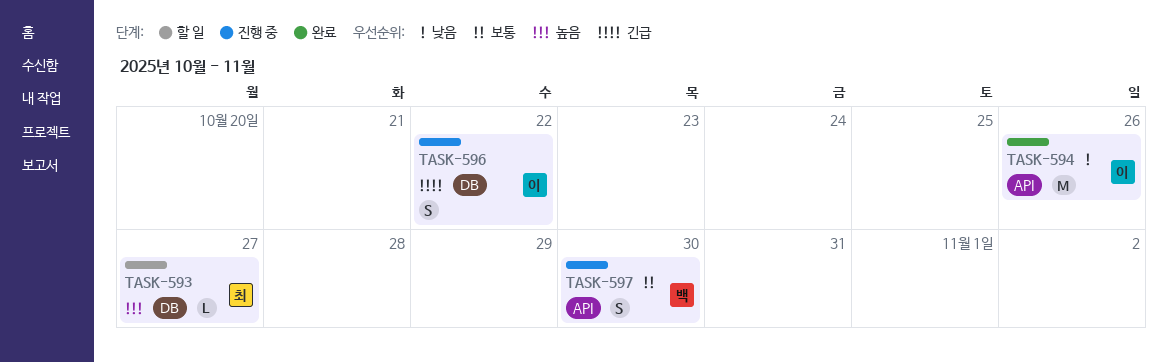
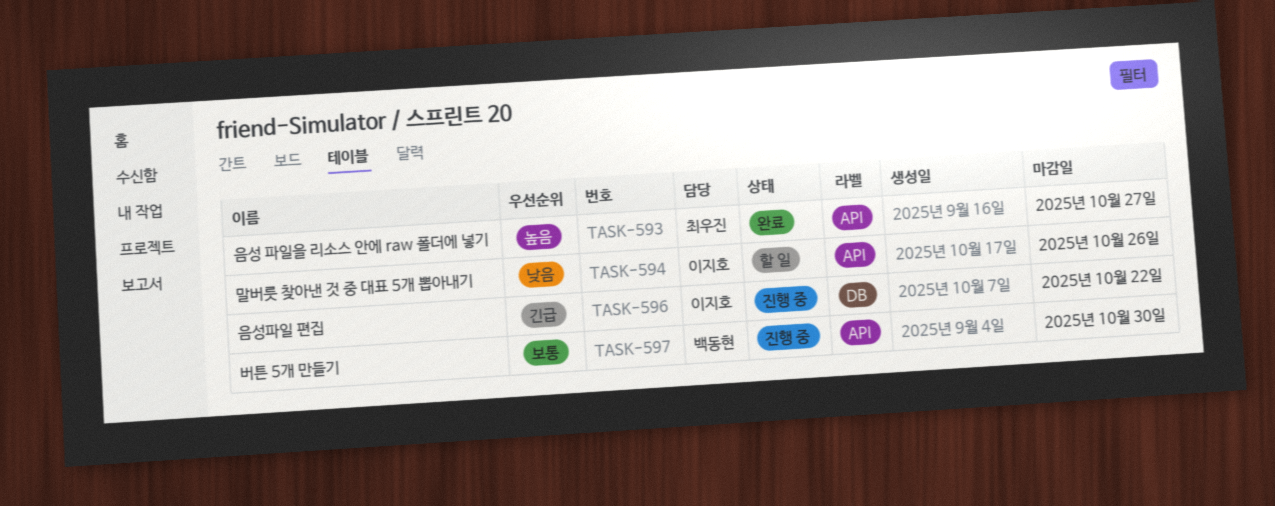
TASK-593, status: 할 일 -> 완료
TASK-593, label: DB -> API
TASK-594, status: 완료 -> 할 일

